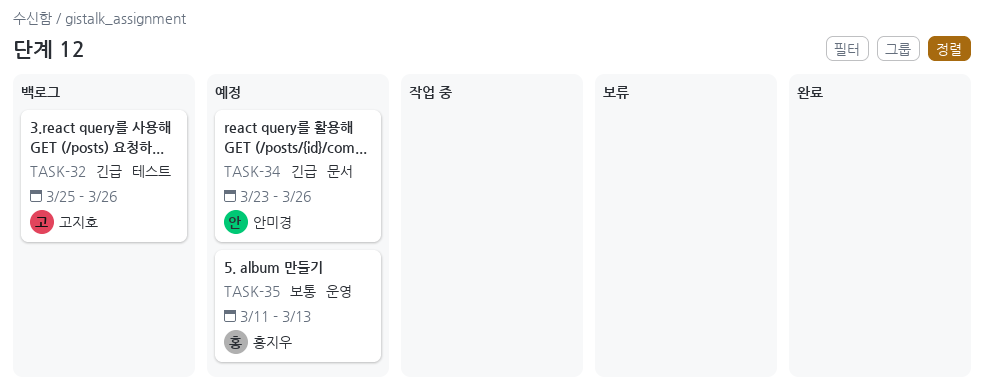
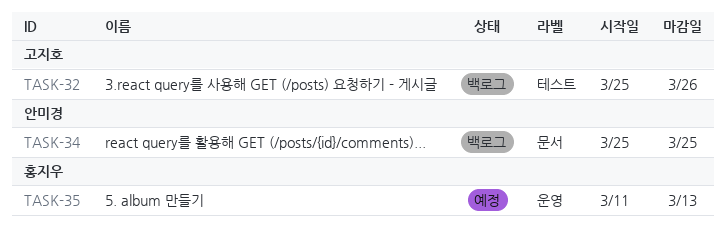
TASK-34, status: 예정 -> 백로그
TASK-34, start: Mar 23 -> Mar 25
TASK-34, due: Mar 26 -> Mar 25

